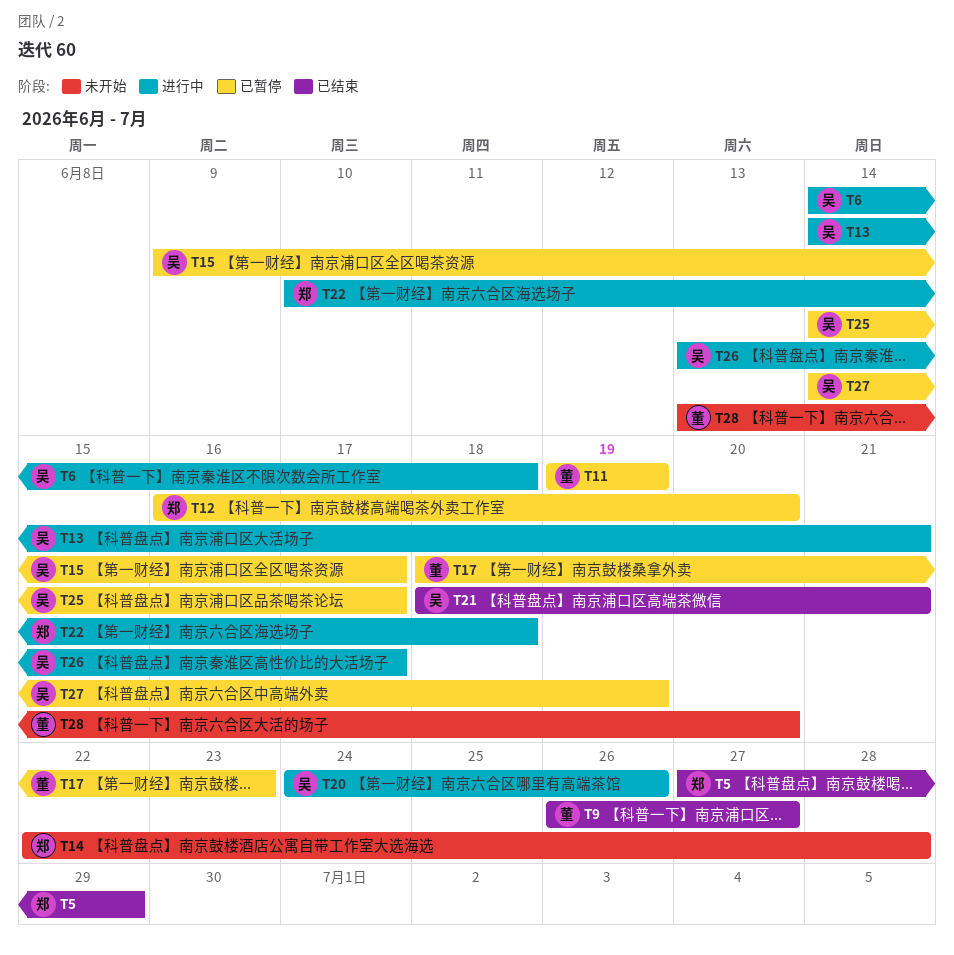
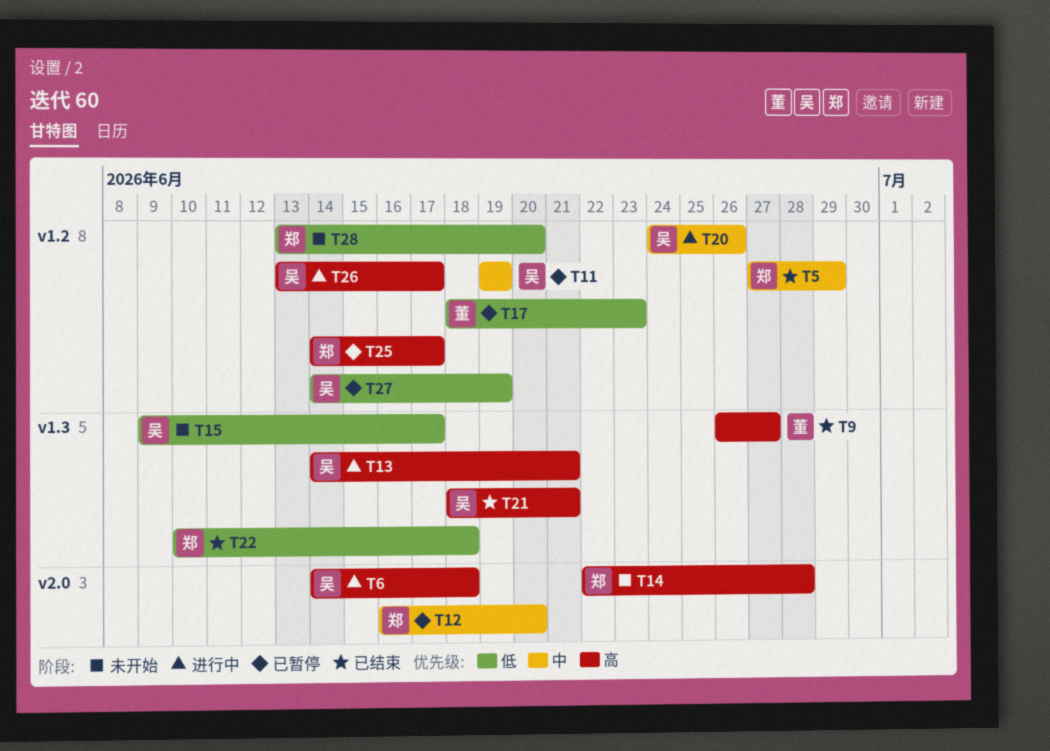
T11, owner: 董 -> 吴
T15, status: 已暂停 -> 未开始
T22, status: 进行中 -> 已结束
T25, owner: 吴 -> 郑
T28, owner: 董 -> 郑

